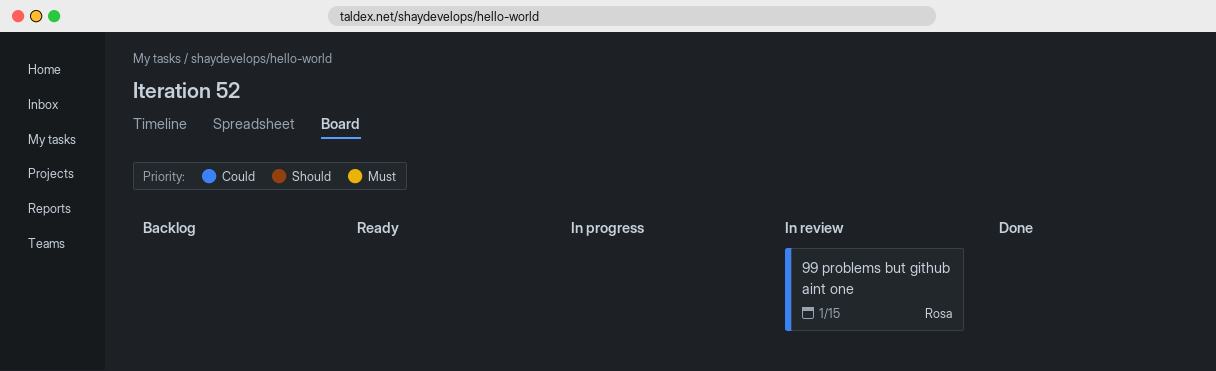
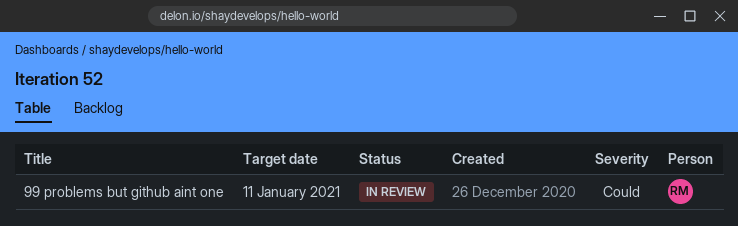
99 problems but github aint one, due: Jan 15 -> Jan 11

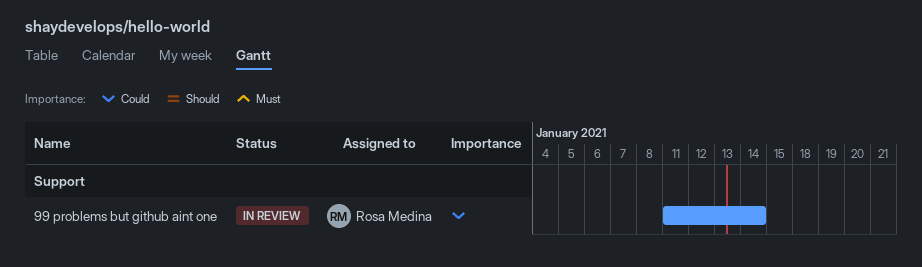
99 problems but github aint one, due: Jan 11 -> Jan 14

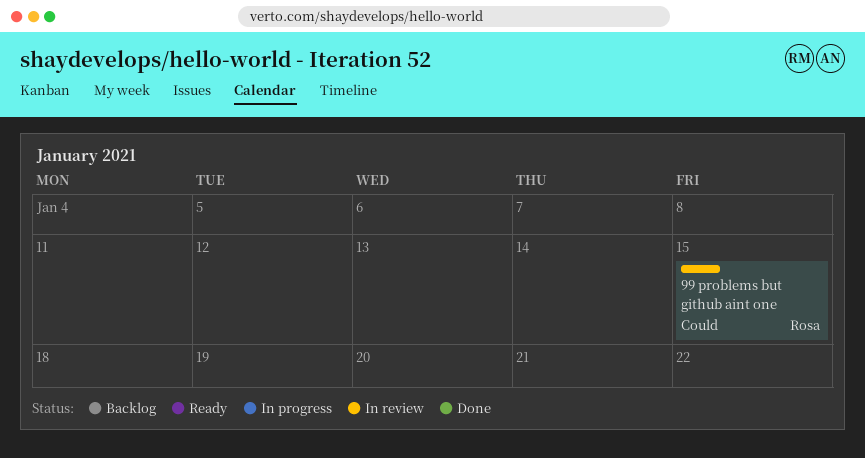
99 problems but github aint one, due: Jan 14 -> Jan 15

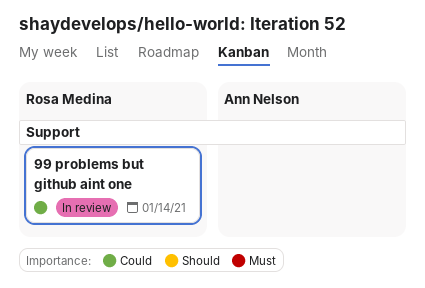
99 problems but github aint one, due: Jan 15 -> Jan 14

